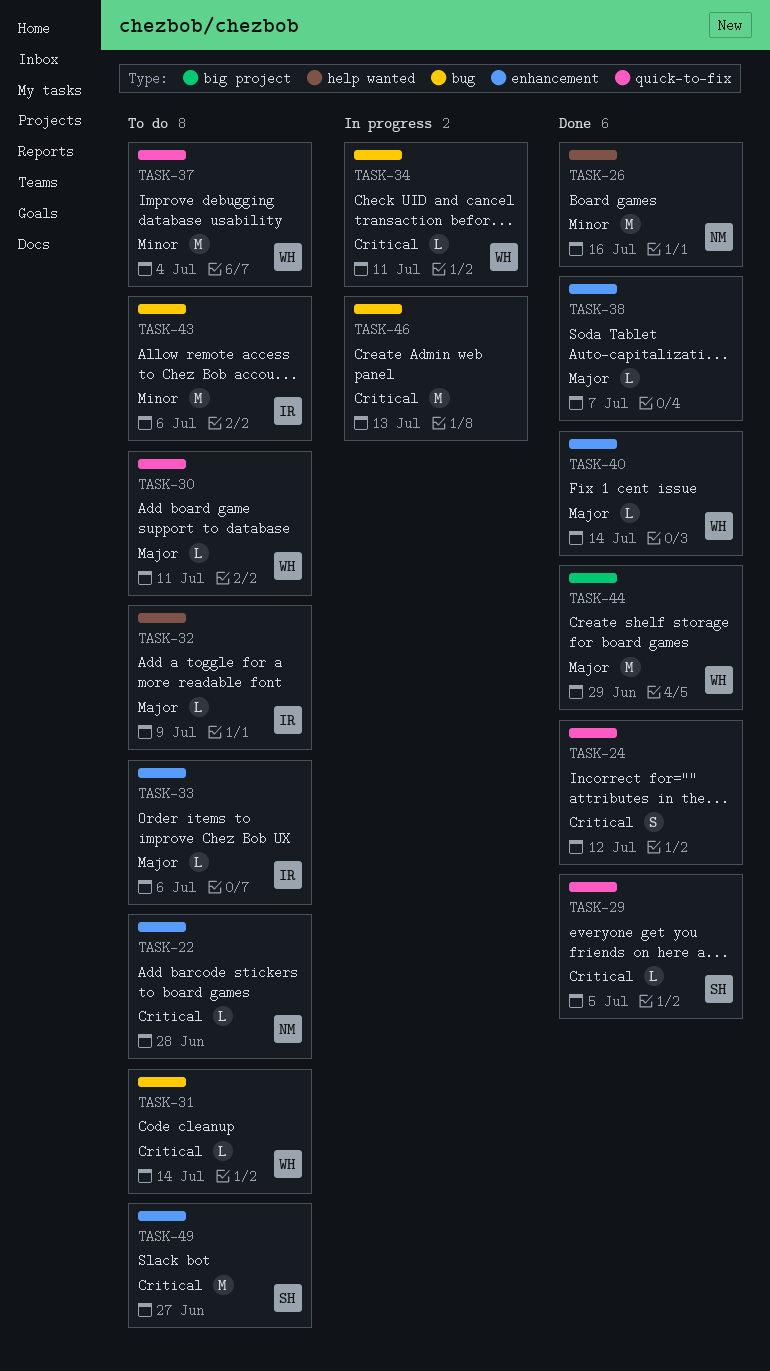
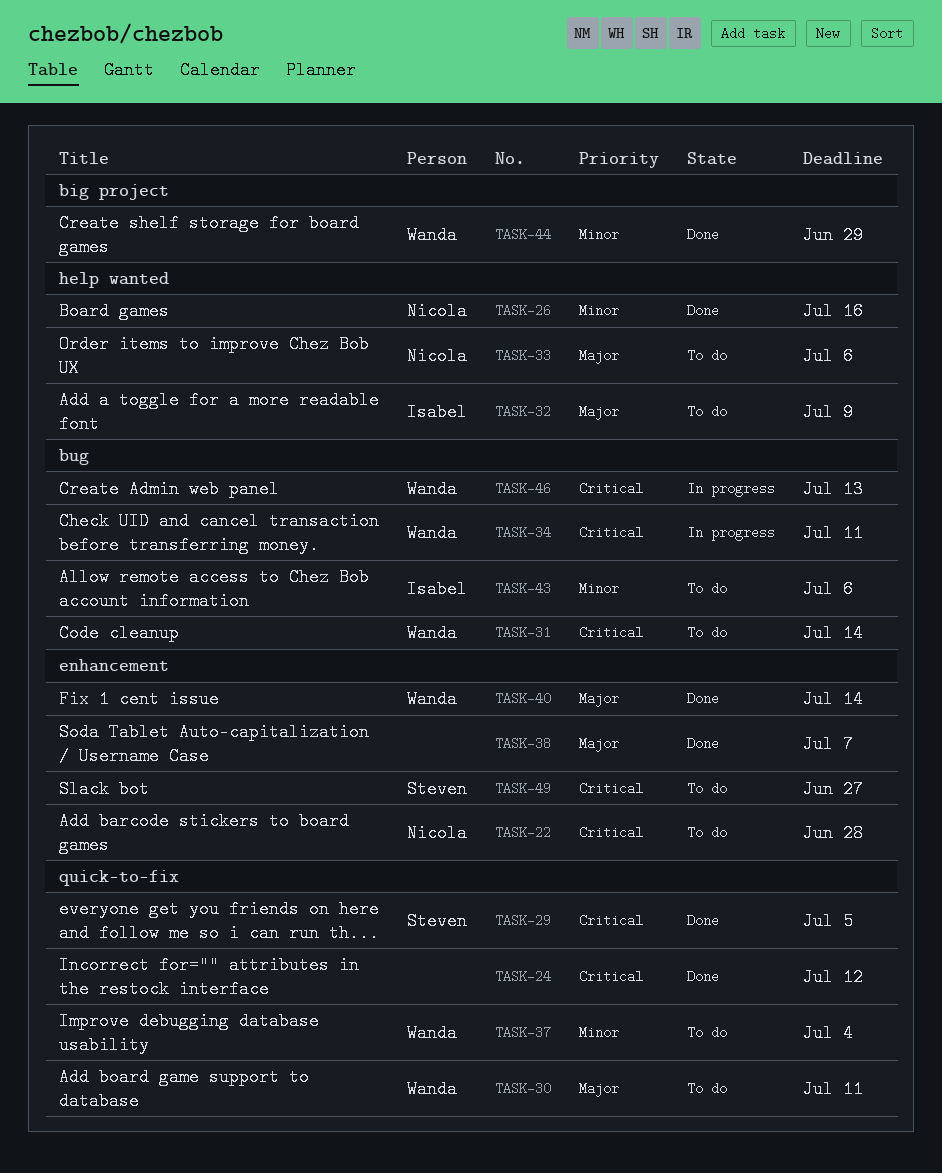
TASK-33, owner: Isabel -> Nicola
TASK-33, label: enhancement -> help wanted
TASK-44, priority: Major -> Minor
TASK-46, owner: none -> Wanda

